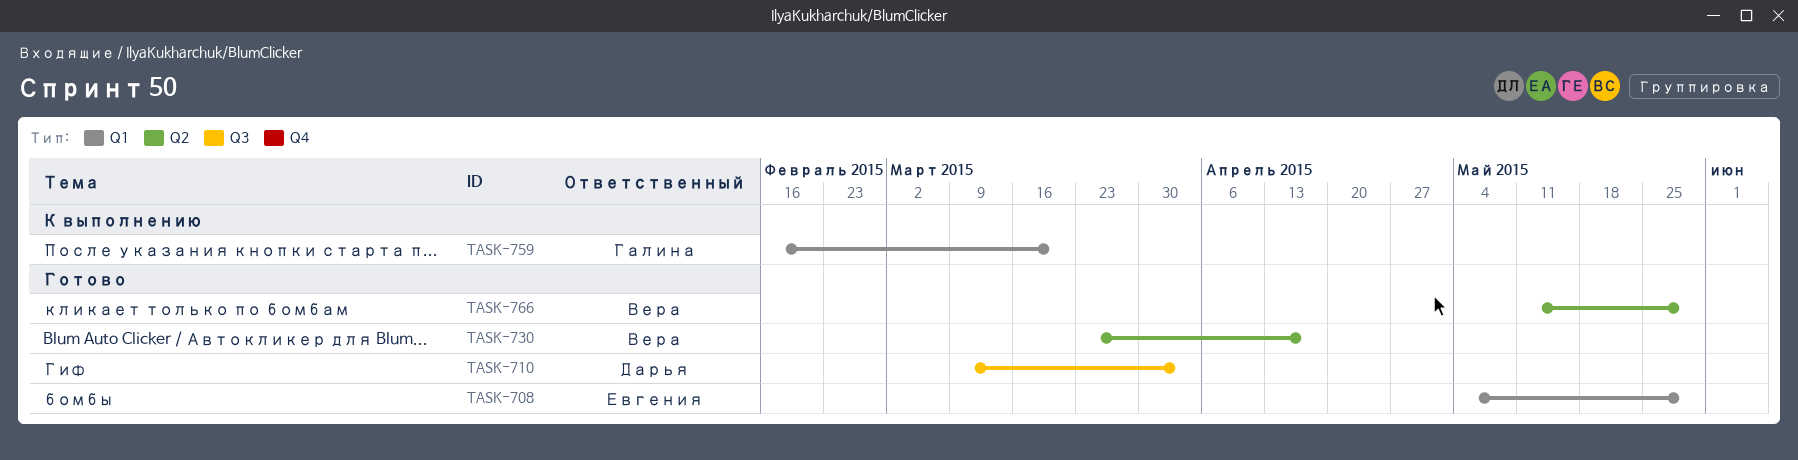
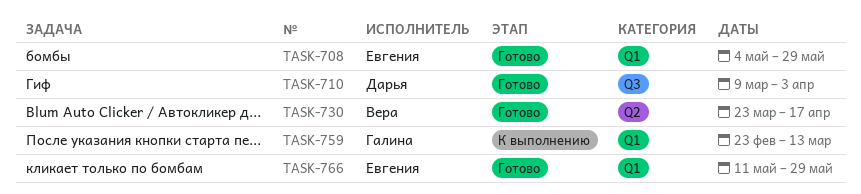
TASK-759, start: Feb 16 -> Feb 23
TASK-759, due: Mar 20 -> Mar 13
TASK-766, owner: Вера -> Евгения
TASK-766, label: Q2 -> Q1

